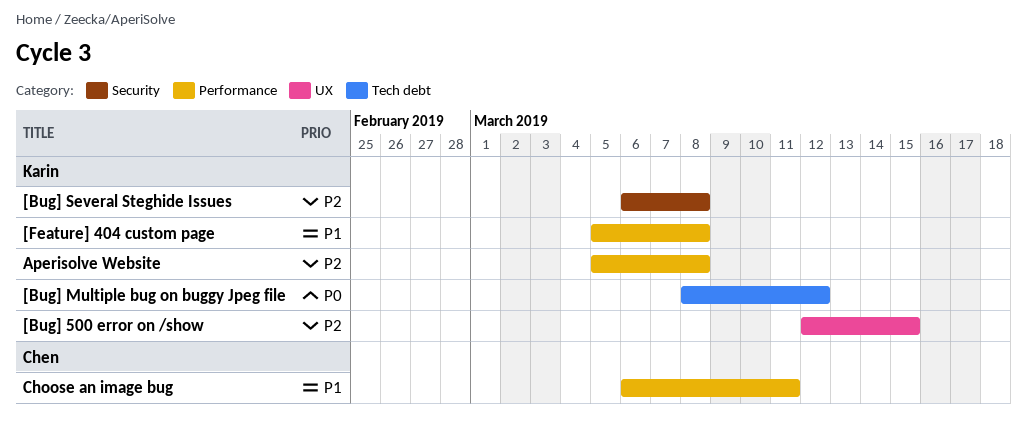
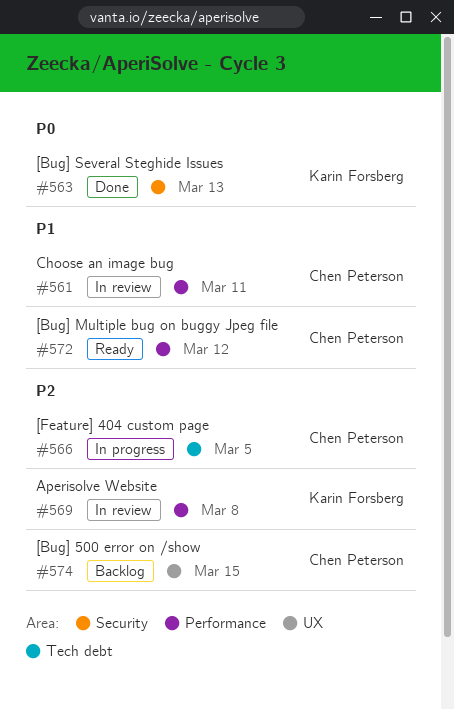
[Bug] 500 error on /show, owner: Karin Forsberg -> Chen Peterson
[Bug] Multiple bug on buggy Jpeg file, owner: Karin Forsberg -> Chen Peterson
[Bug] Multiple bug on buggy Jpeg file, priority: P0 -> P1
[Bug] Multiple bug on buggy Jpeg file, label: Tech debt -> Performance
[Bug] Several Steghide Issues, priority: P2 -> P0
[Bug] Several Steghide Issues, due: Mar 8 -> Mar 13
[Feature] 404 custom page, owner: Karin Forsberg -> Chen Peterson
[Feature] 404 custom page, priority: P1 -> P2
[Feature] 404 custom page, label: Performance -> Tech debt
[Feature] 404 custom page, due: Mar 8 -> Mar 5

